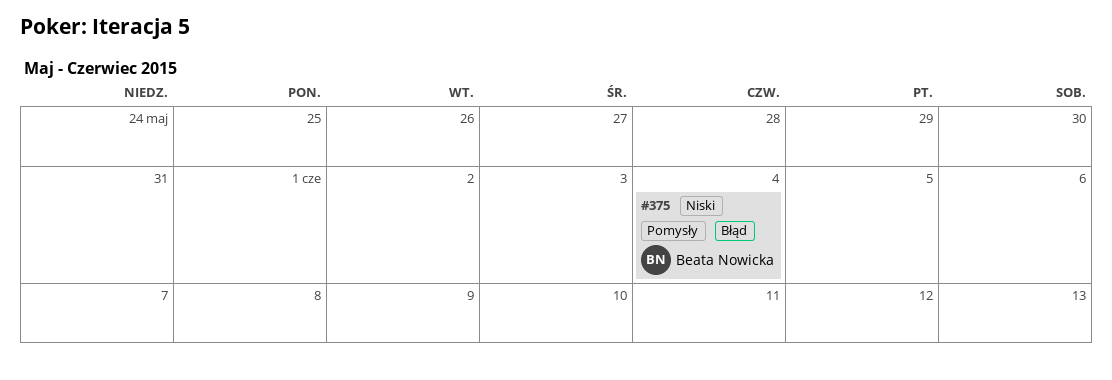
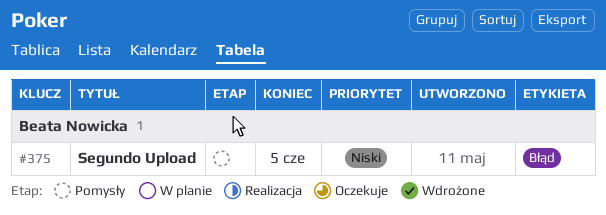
#375, due: Jun 4 -> Jun 5

